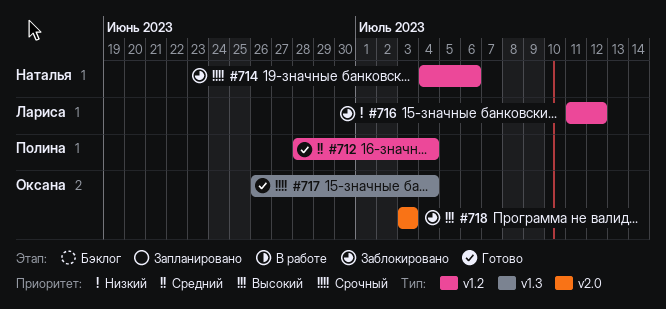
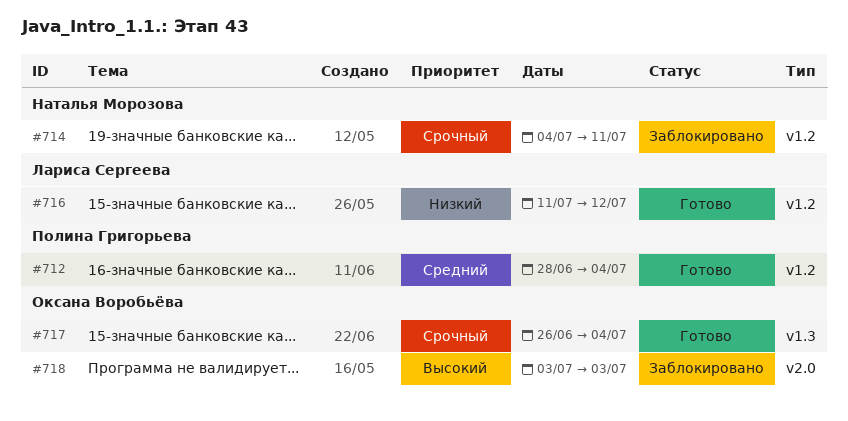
#714, due: Jul 6 -> Jul 11
#716, status: Заблокировано -> Готово

